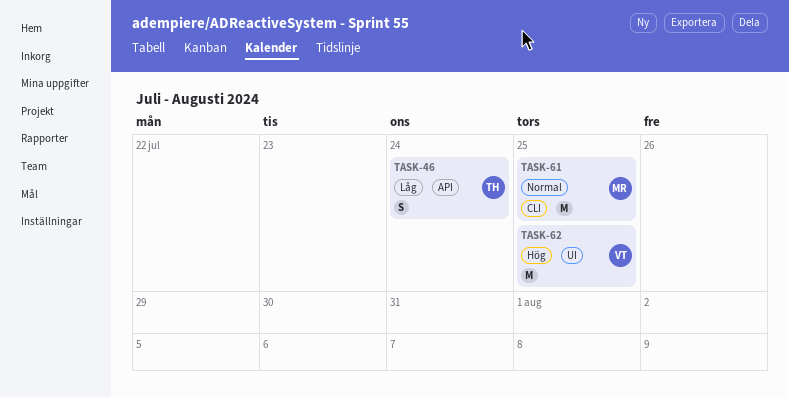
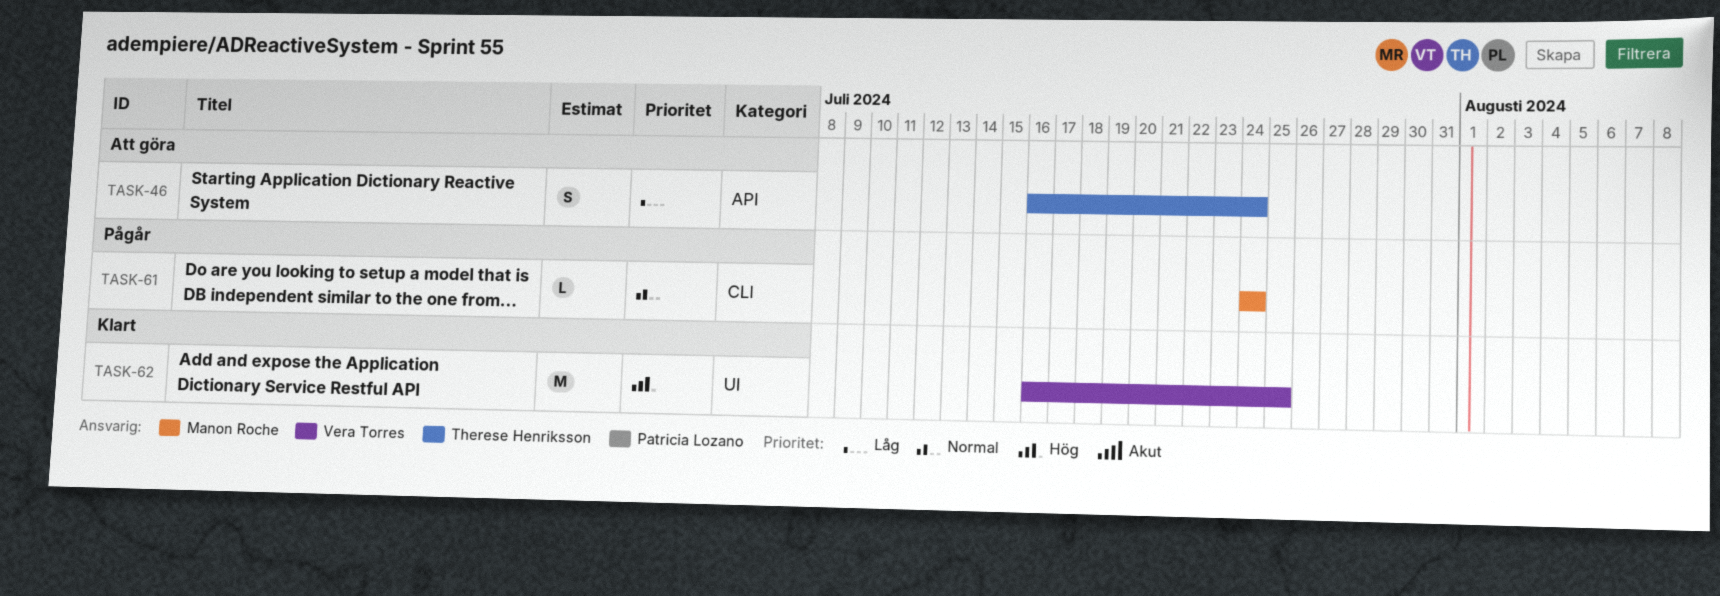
TASK-61, estimate: M -> L
TASK-61, due: Jul 25 -> Jul 24

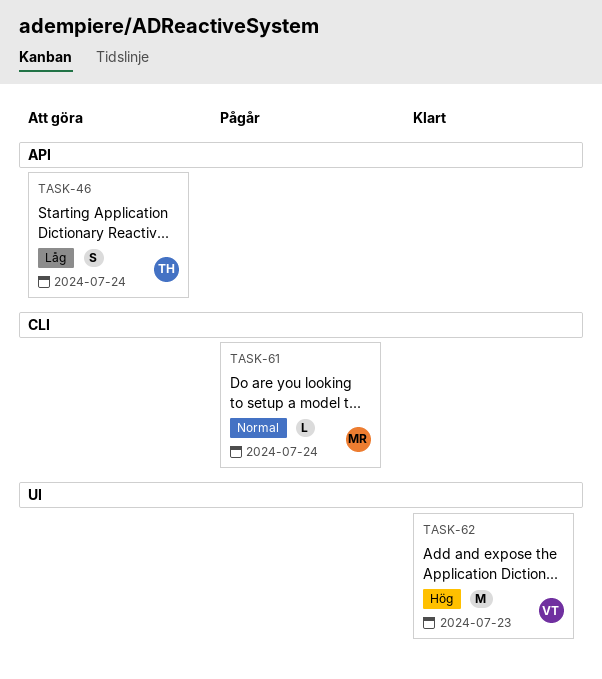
TASK-62, due: Jul 25 -> Jul 23

